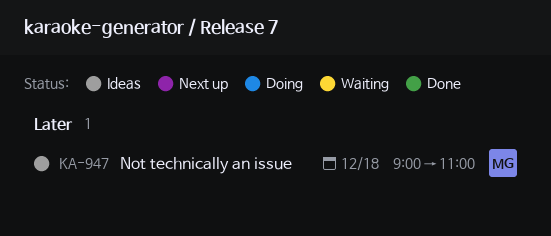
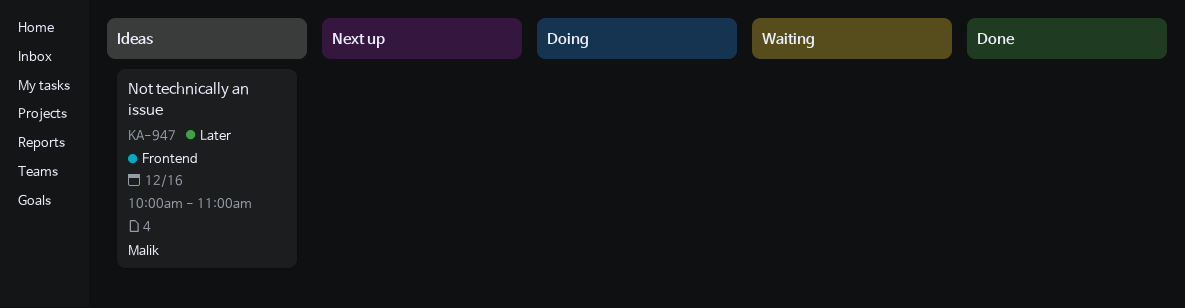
KA-947, day: Dec 18 -> Dec 16
KA-947, begins: 09:00 -> 10:00

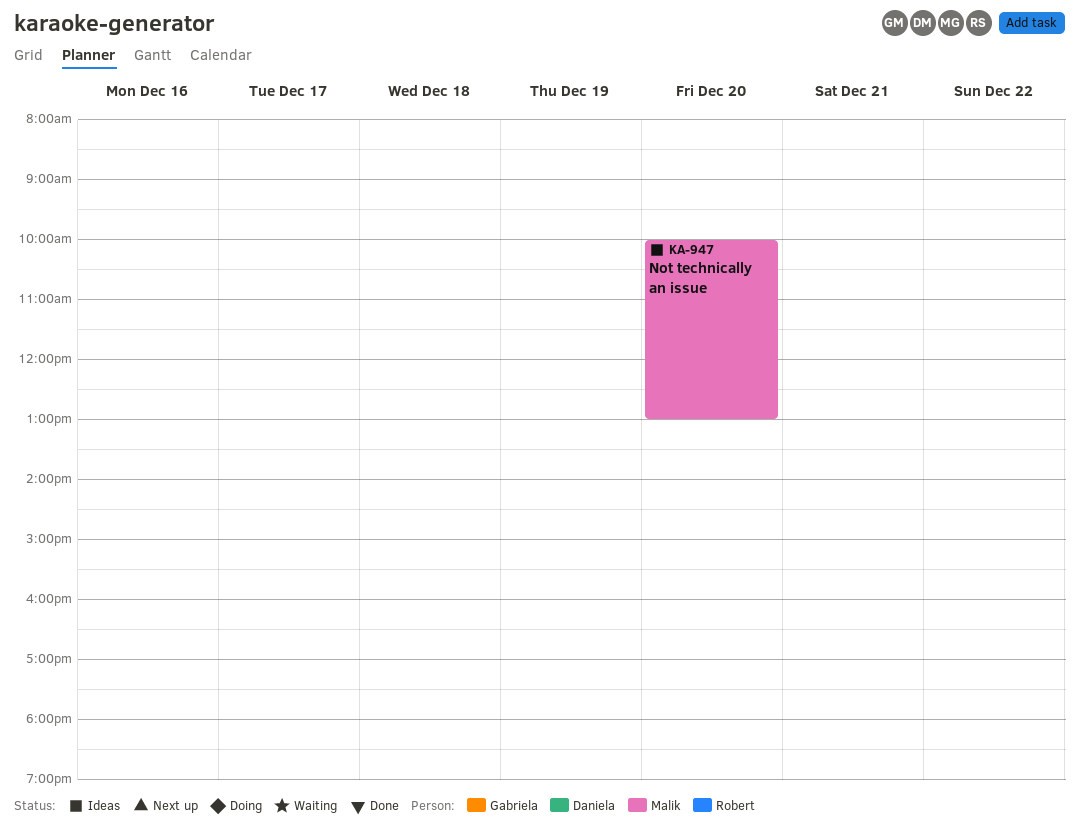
KA-947, day: Dec 16 -> Dec 20
KA-947, ends: 11:00 -> 13:00

